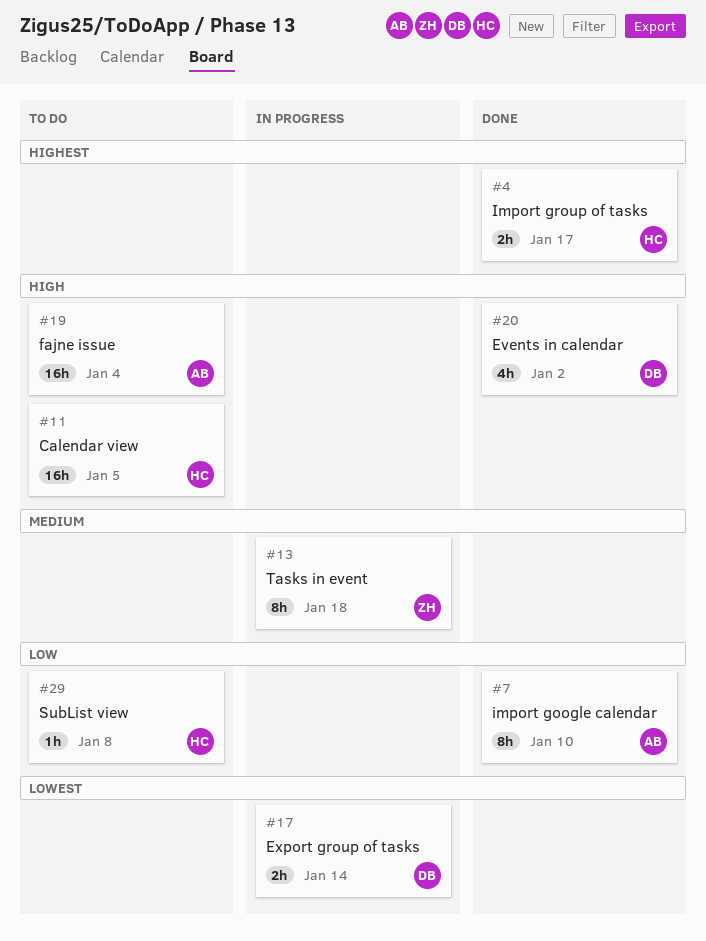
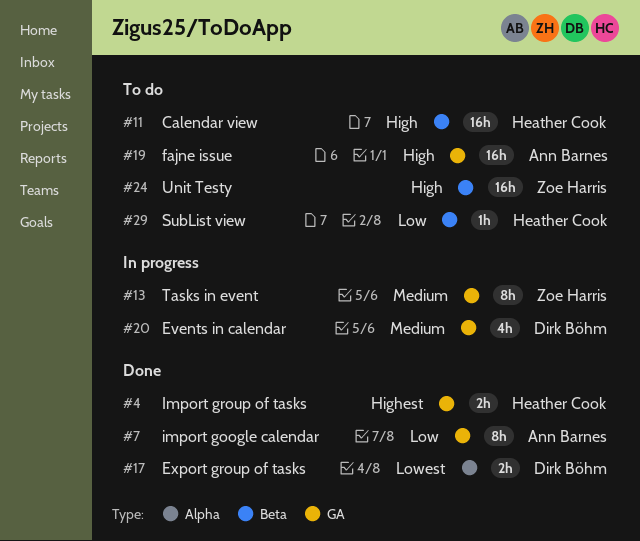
#17, status: In progress -> Done
#20, status: Done -> In progress
#20, priority: High -> Medium
#24: none -> present

